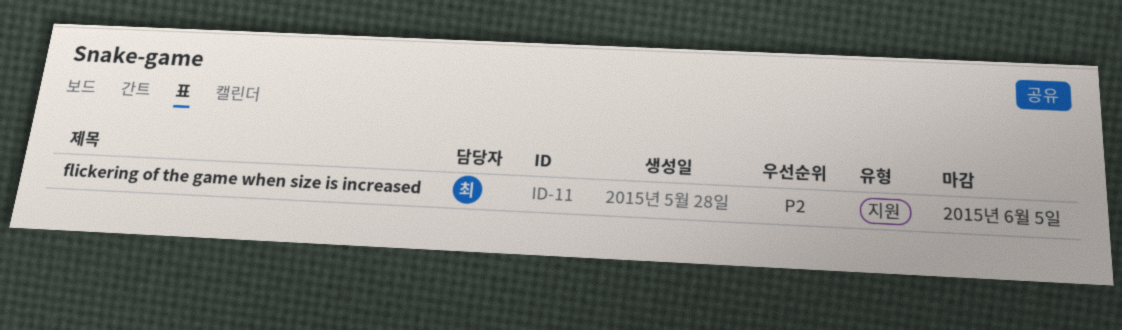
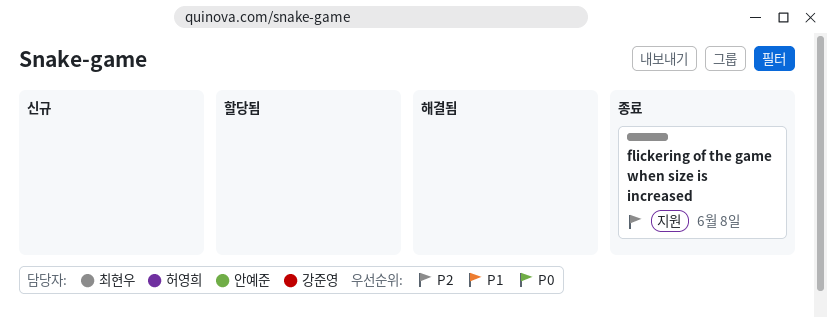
flickering of the game when size is increased, due: Jun 5 -> Jun 8

